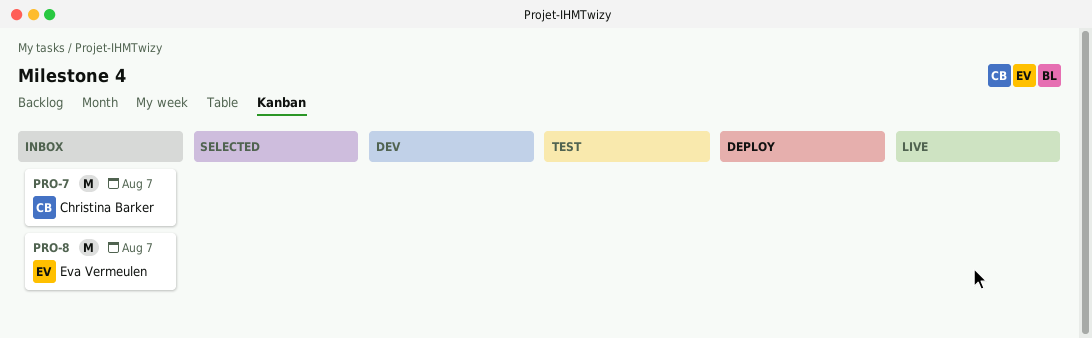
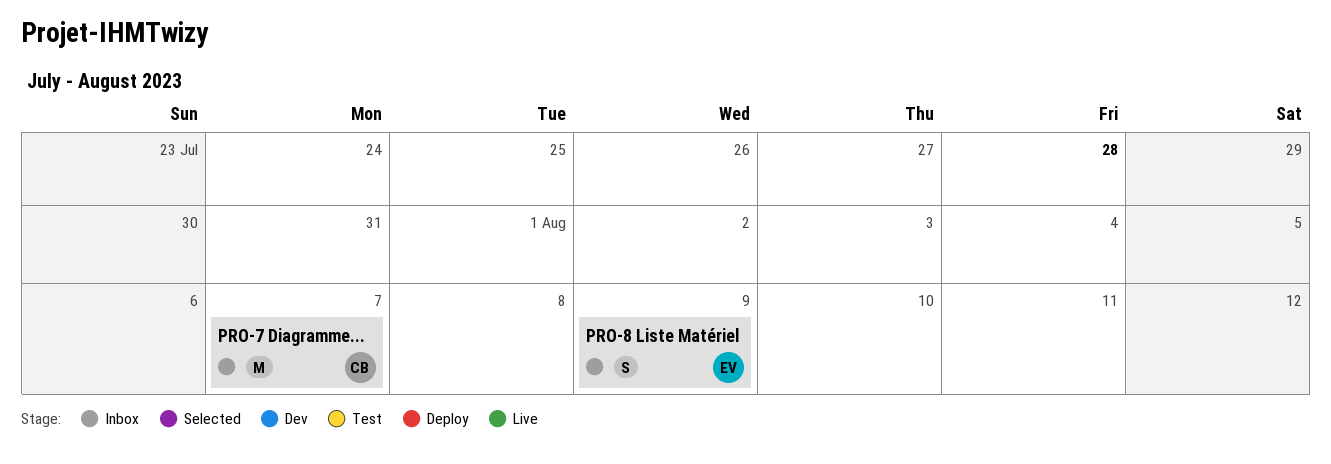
PRO-8, estimate: M -> S
PRO-8, due: Aug 7 -> Aug 9

